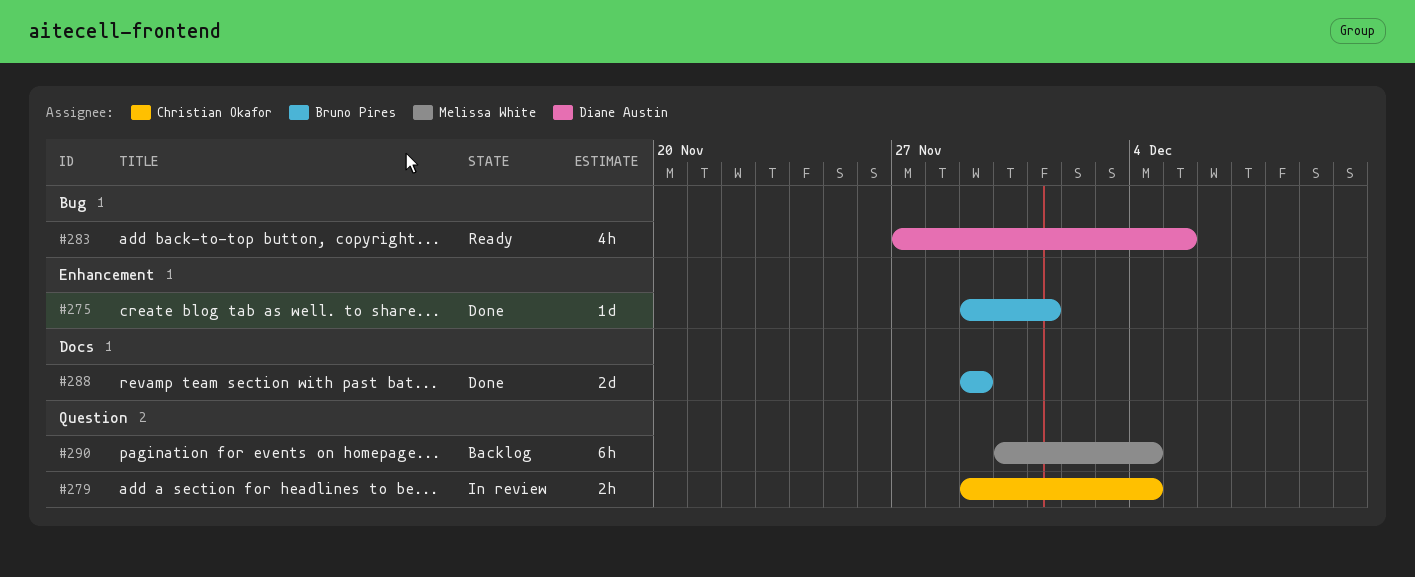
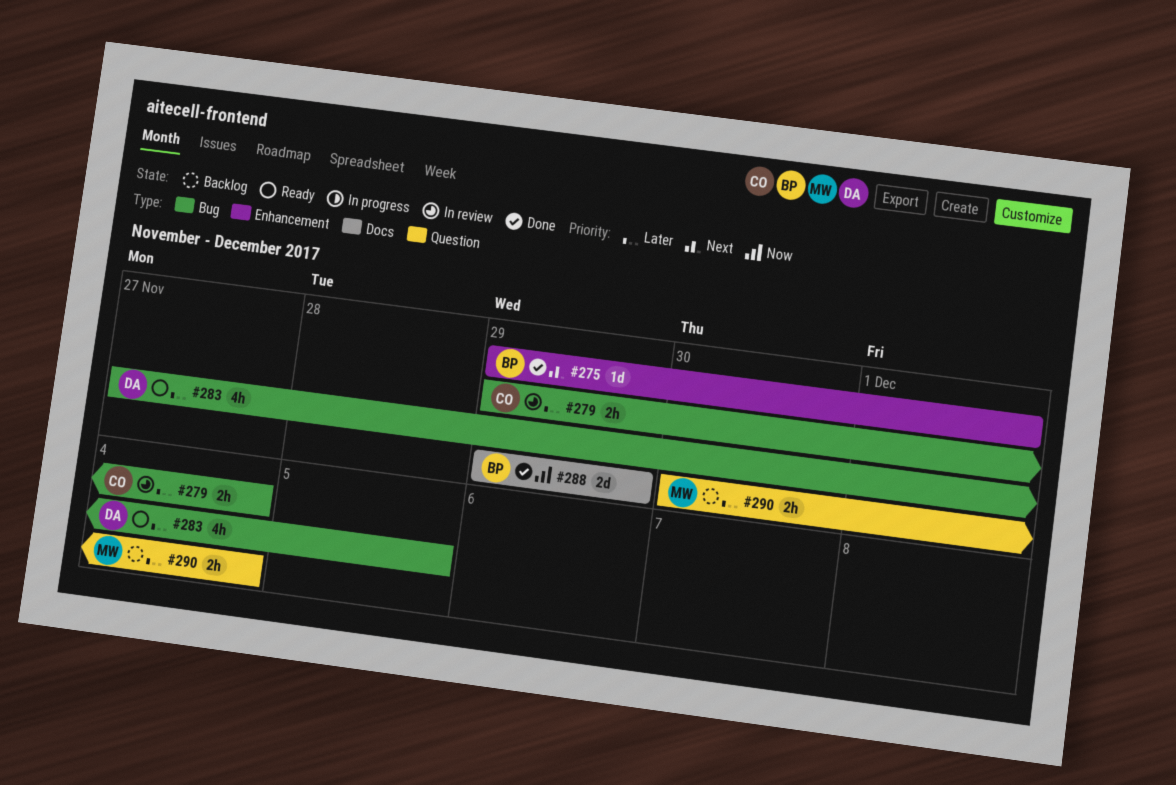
#279, label: Question -> Bug
#290, estimate: 6h -> 2h

